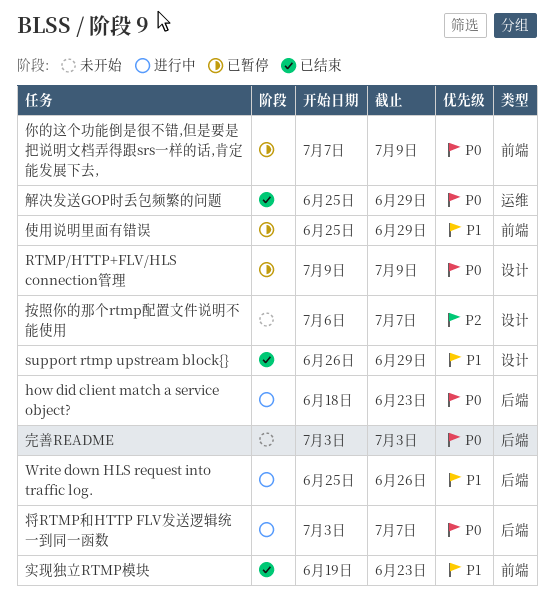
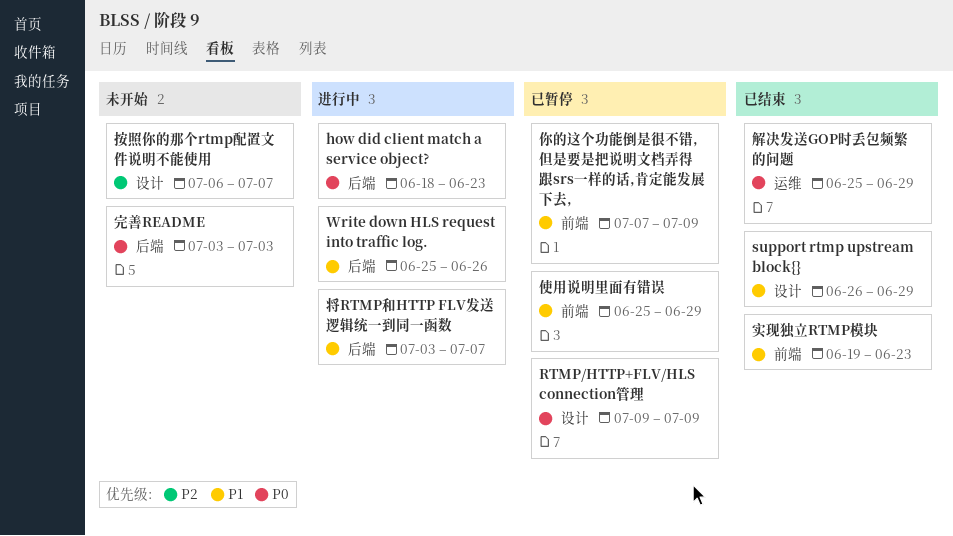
你的这个功能倒是很不错,但是要是把说明文档弄得跟srs一样的话,肯定能发展下去,, priority: P0 -> P1
将RTMP和HTTP FLV发送逻辑统一到同一函数, priority: P0 -> P1

